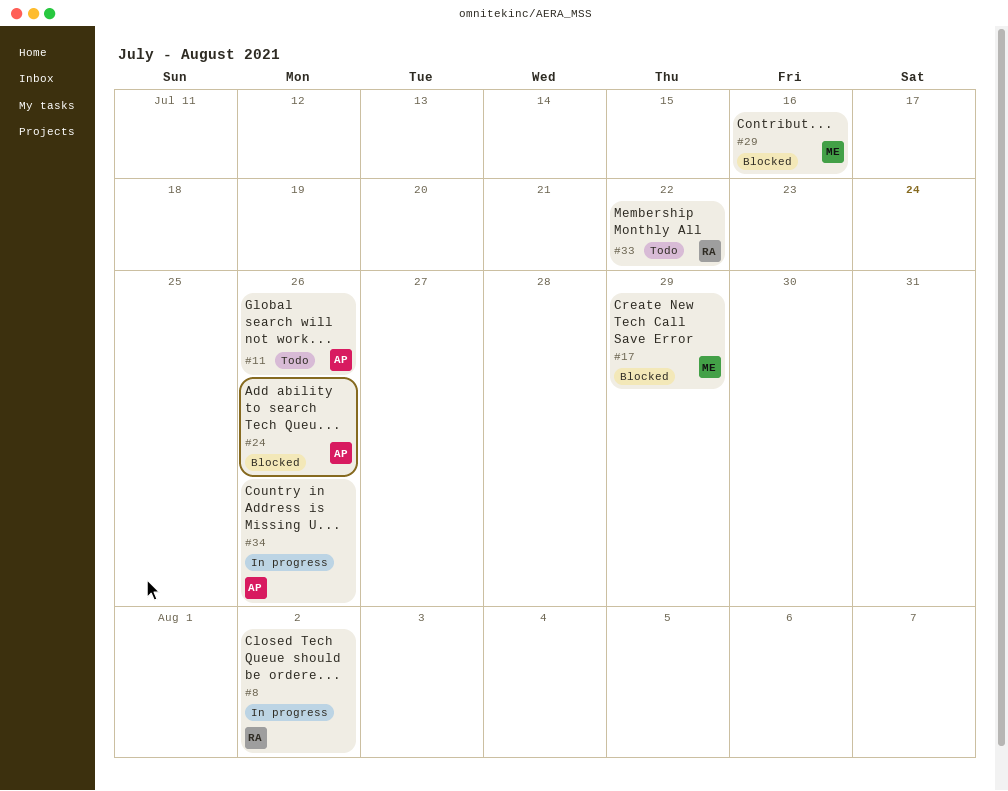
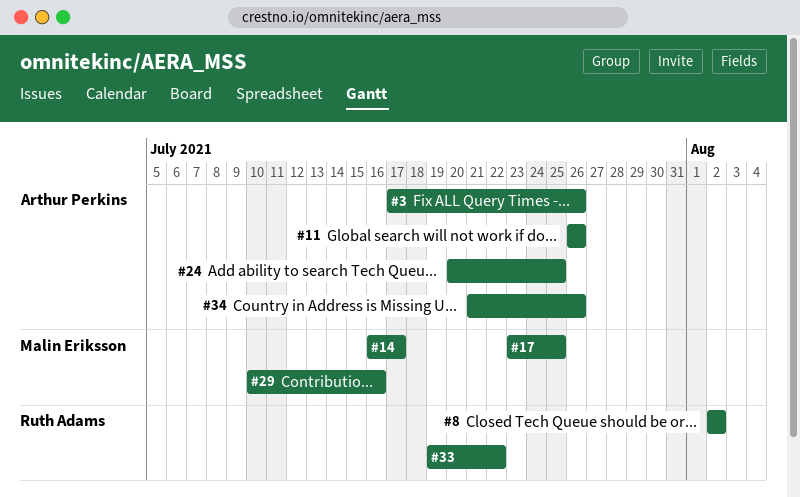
#3: none -> present
#14: none -> present
#17, due: Jul 29 -> Jul 25
#24, due: Jul 26 -> Jul 25

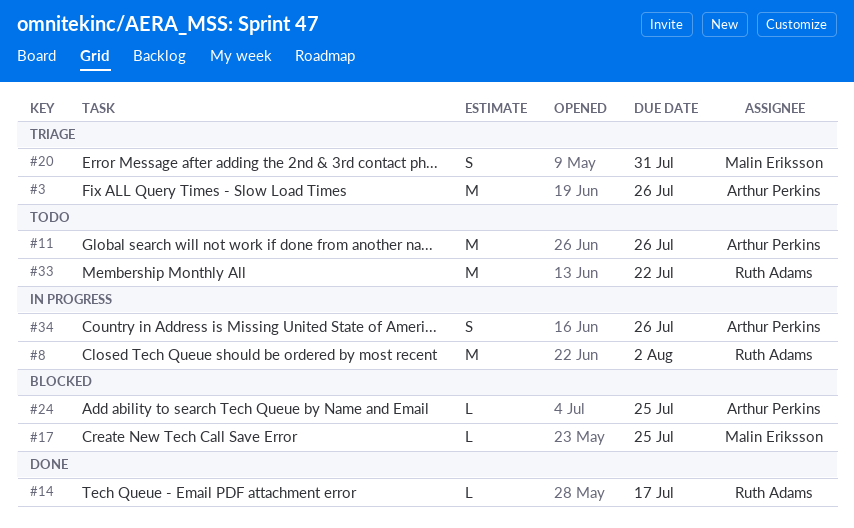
#14, owner: Malin Eriksson -> Ruth Adams
#20: none -> present
#29: present -> none

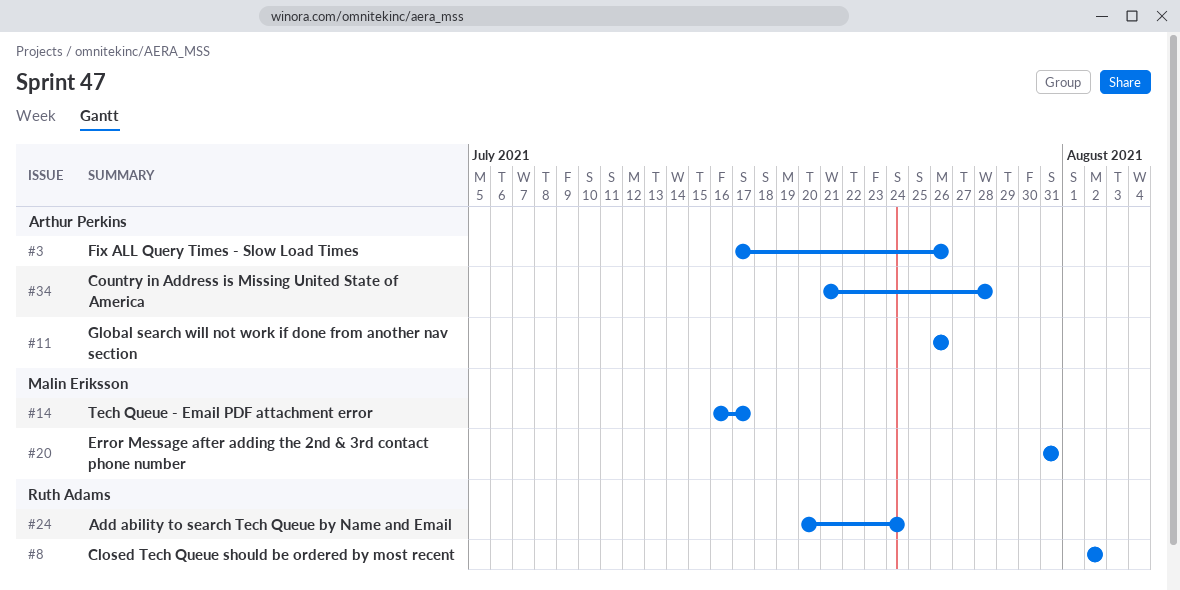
#14, owner: Ruth Adams -> Malin Eriksson
#17: present -> none
#24, owner: Arthur Perkins -> Ruth Adams
#24, due: Jul 25 -> Jul 24
#33: present -> none
#34, due: Jul 26 -> Jul 28

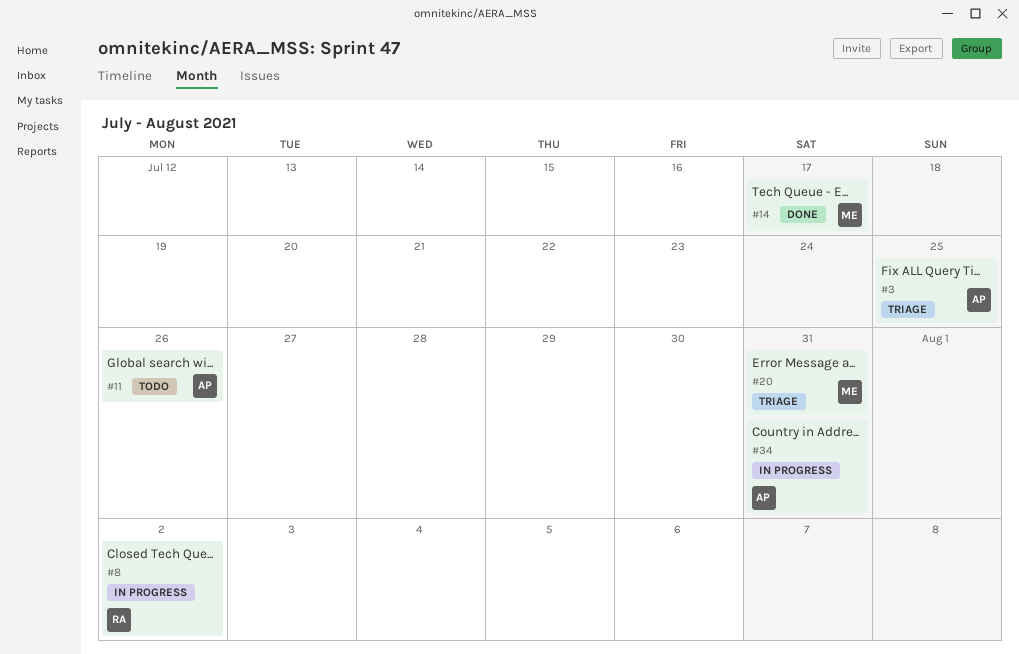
#3, due: Jul 26 -> Jul 25
#24: present -> none
#34, due: Jul 28 -> Jul 31

